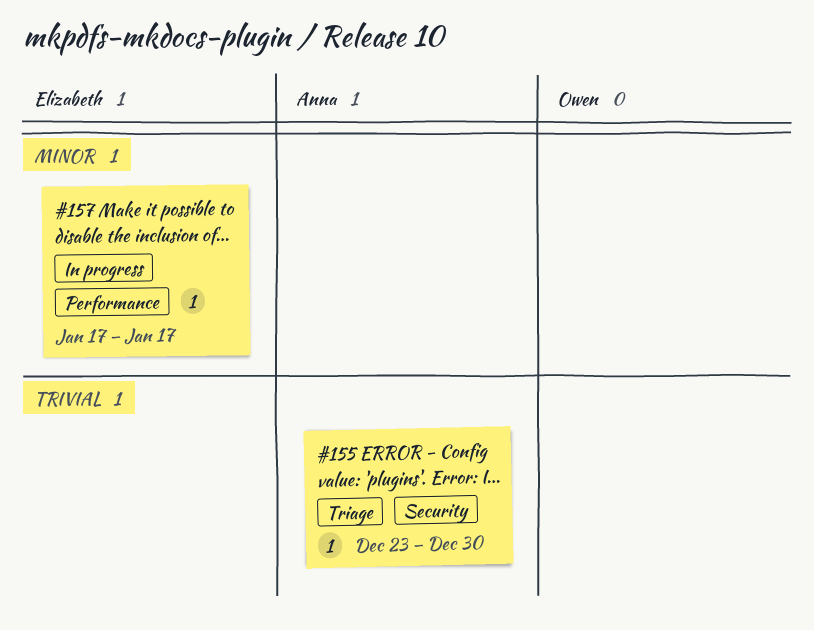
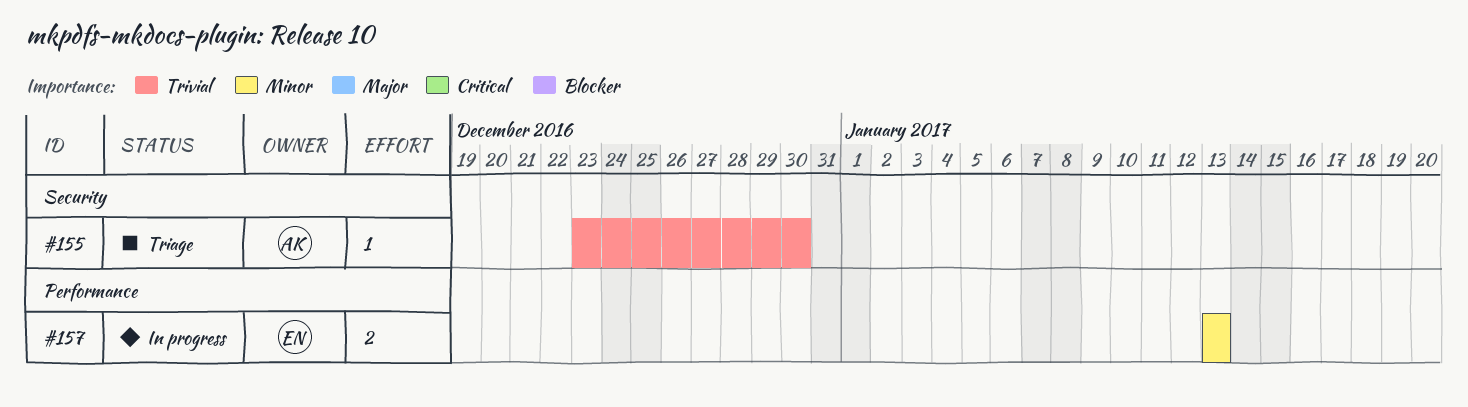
#157, estimate: 1 -> 2
#157, start: Jan 17 -> Jan 13
#157, due: Jan 17 -> Jan 13

